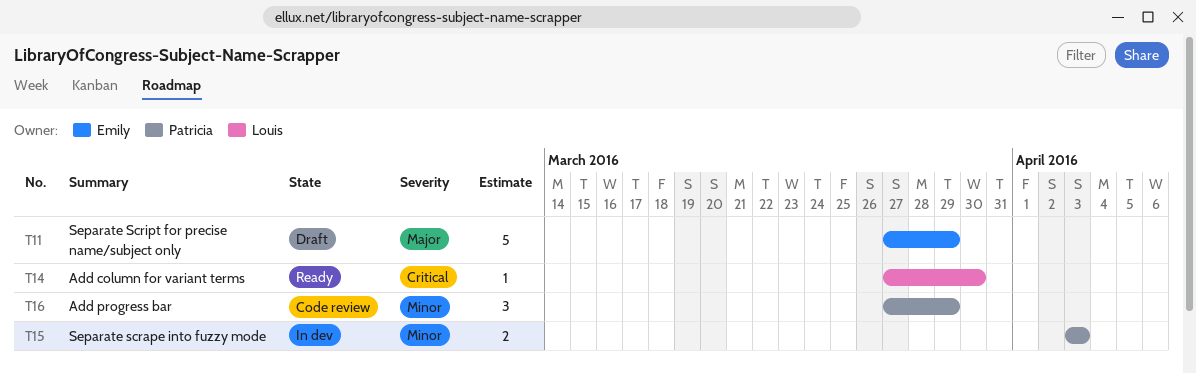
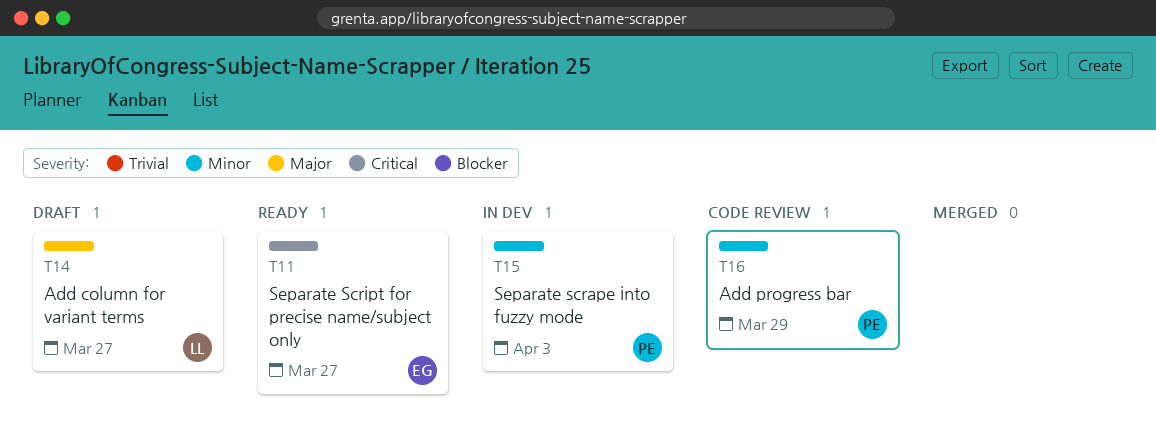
T11, status: Draft -> Ready
T11, priority: Major -> Critical
T11, due: Mar 29 -> Mar 27
T14, status: Ready -> Draft
T14, priority: Critical -> Major
T14, due: Mar 30 -> Mar 27

